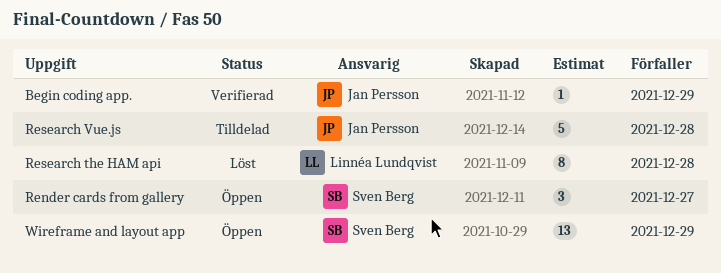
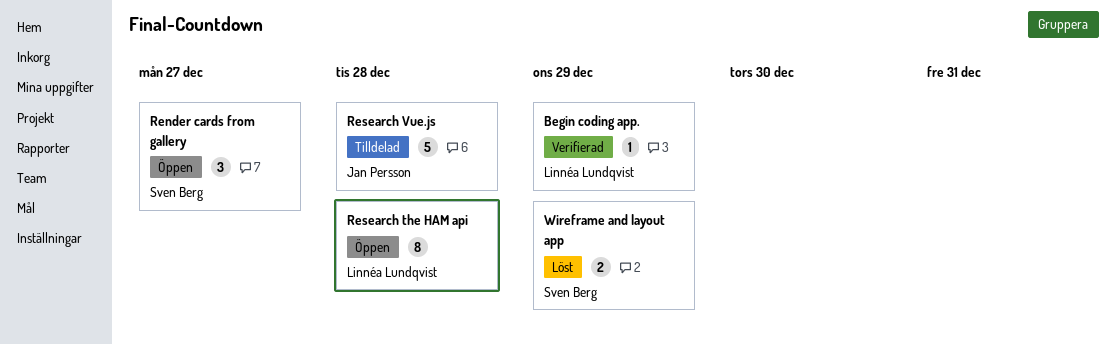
Begin coding app., owner: Jan Persson -> Linnéa Lundqvist
Research the HAM api, status: Löst -> Öppen
Wireframe and layout app, status: Öppen -> Löst
Wireframe and layout app, estimate: 13 -> 2

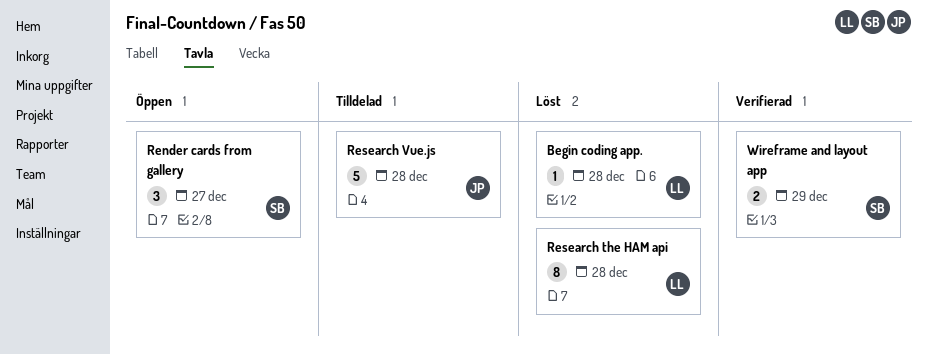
Begin coding app., status: Verifierad -> Löst
Begin coding app., due: Dec 29 -> Dec 28
Research the HAM api, status: Öppen -> Löst
Wireframe and layout app, status: Löst -> Verifierad

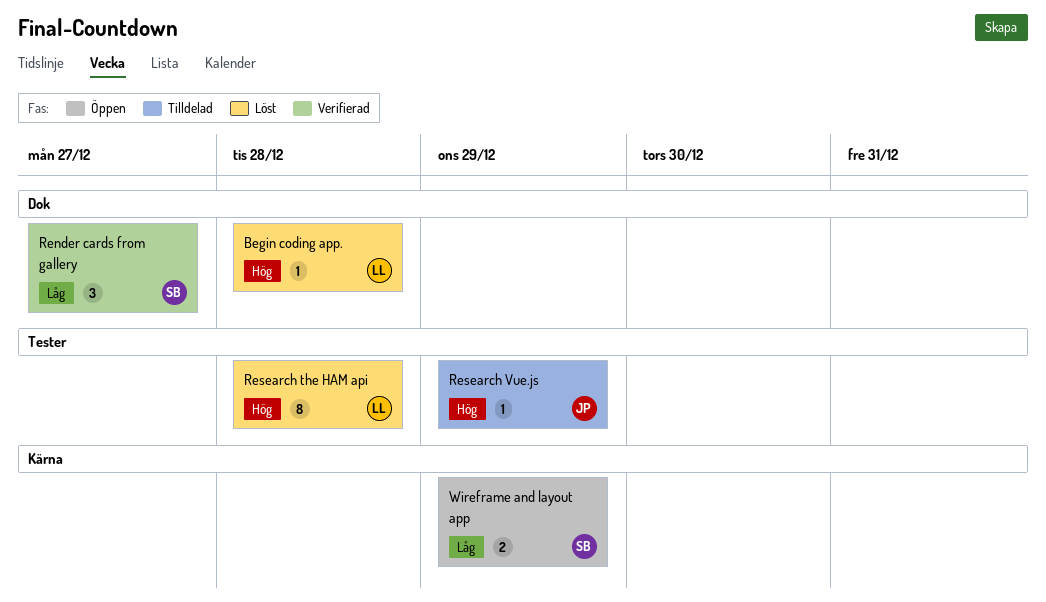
Render cards from gallery, status: Öppen -> Verifierad
Research Vue.js, estimate: 5 -> 1
Research Vue.js, due: Dec 28 -> Dec 29
Wireframe and layout app, status: Verifierad -> Öppen

